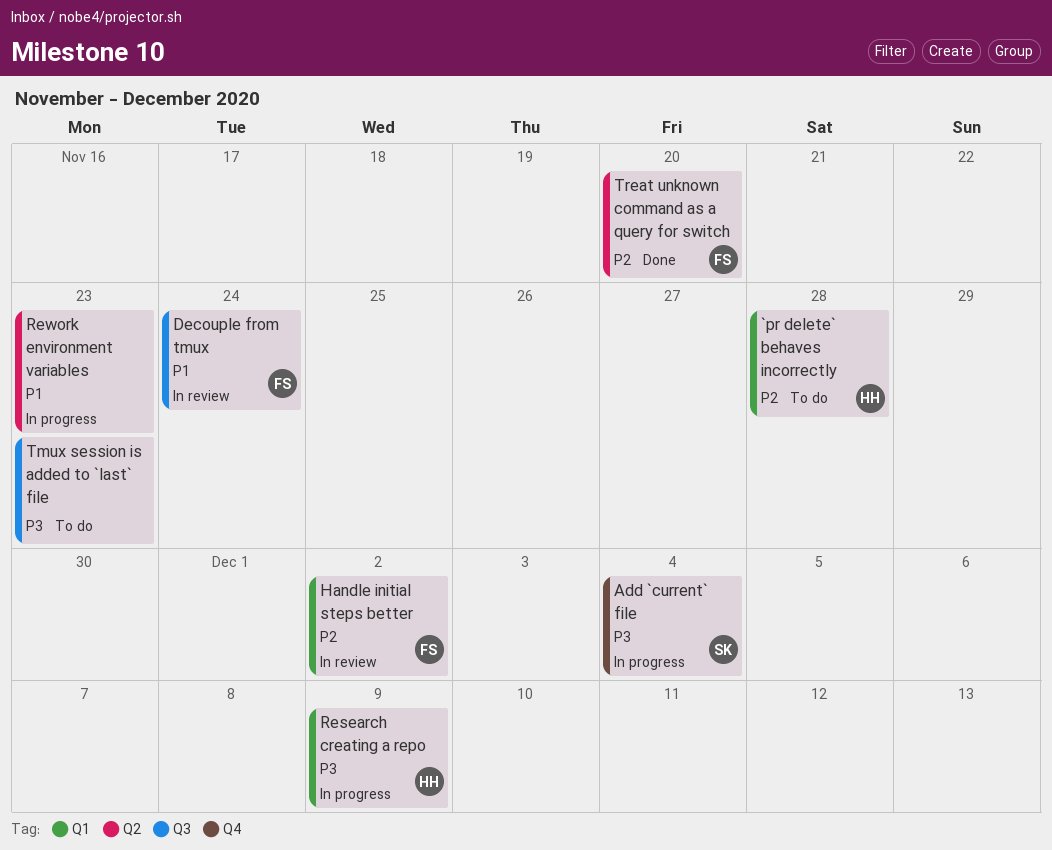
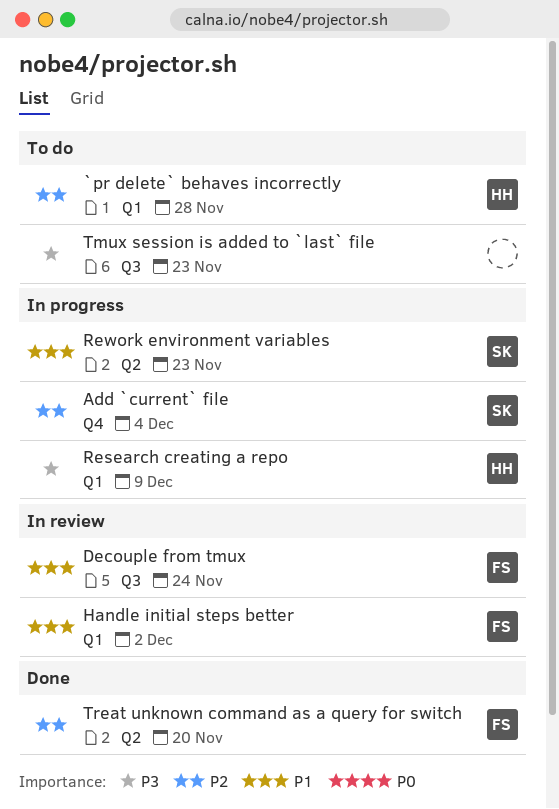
Add `current` file, priority: P3 -> P2
Handle initial steps better, priority: P2 -> P1
Rework environment variables, owner: none -> SK

